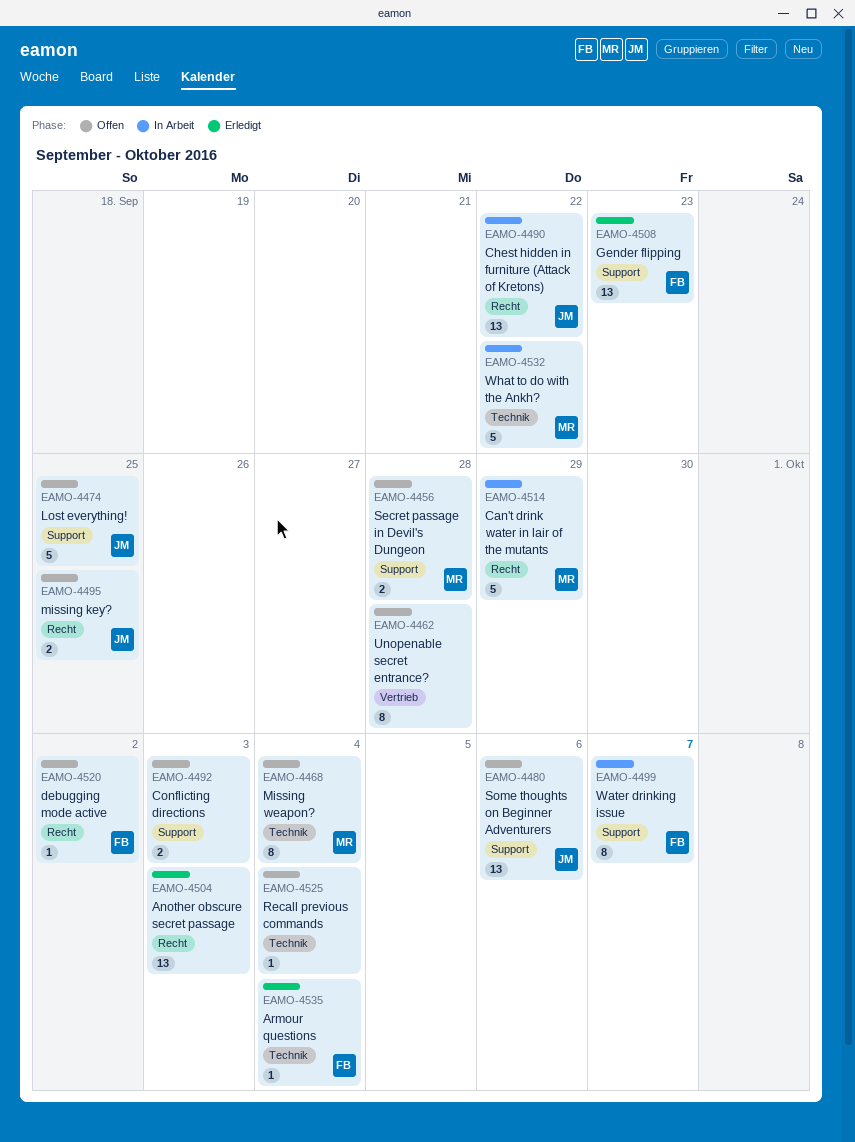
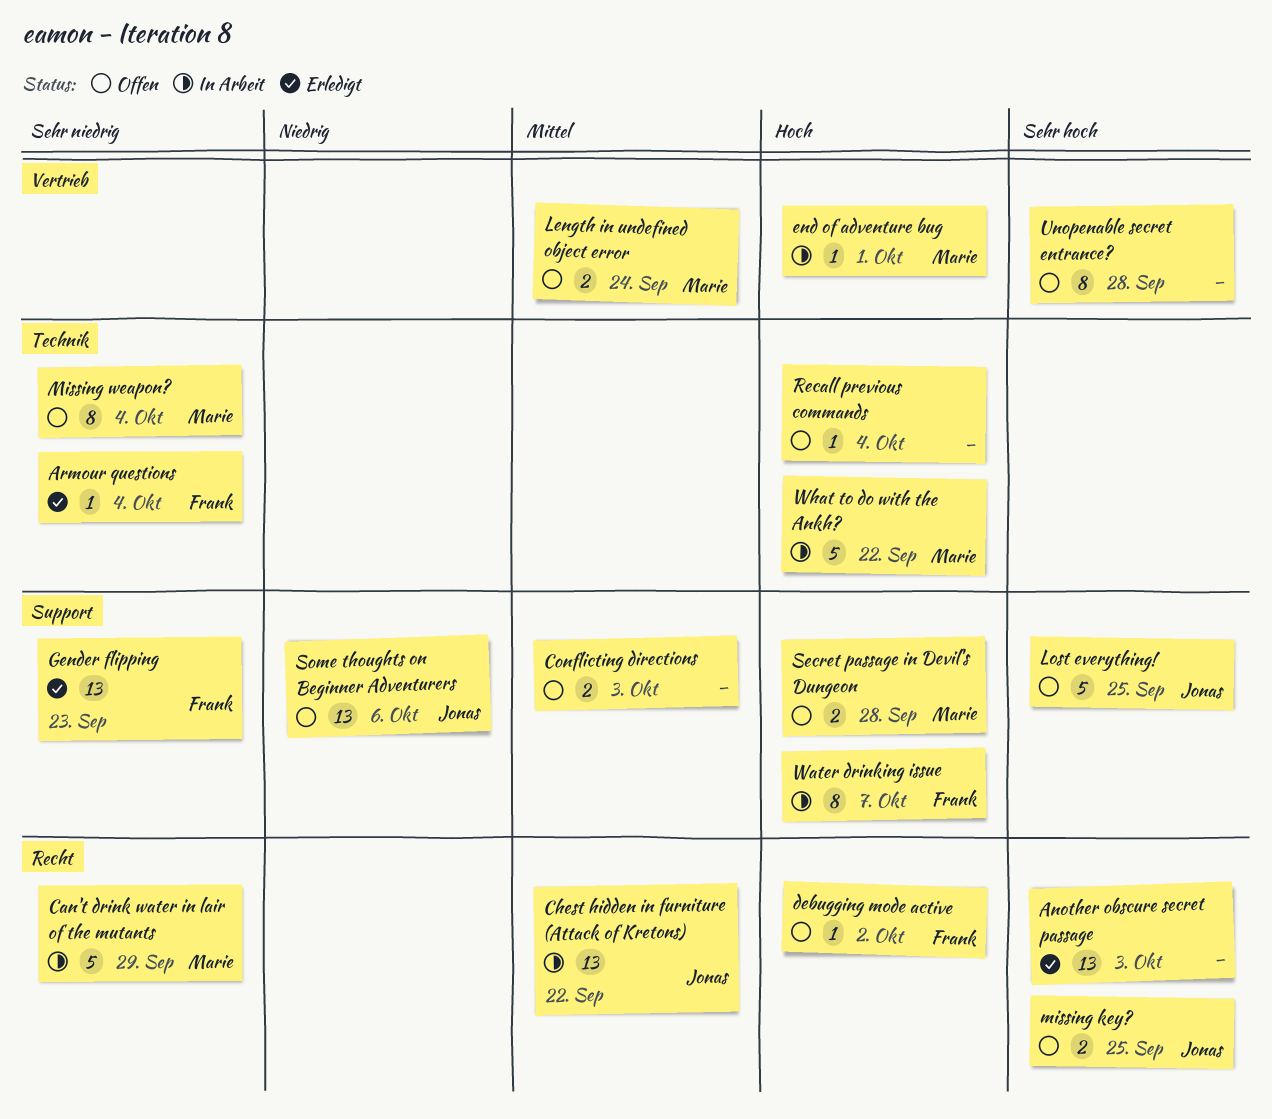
end of adventure bug: none -> present
Length in undefined object error: none -> present

